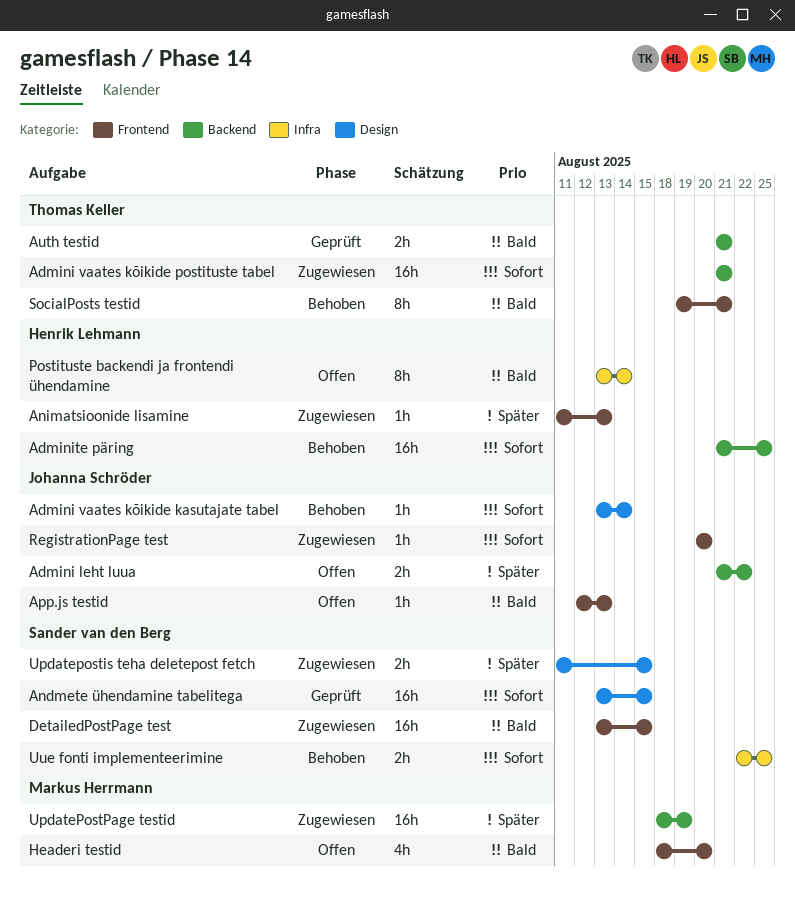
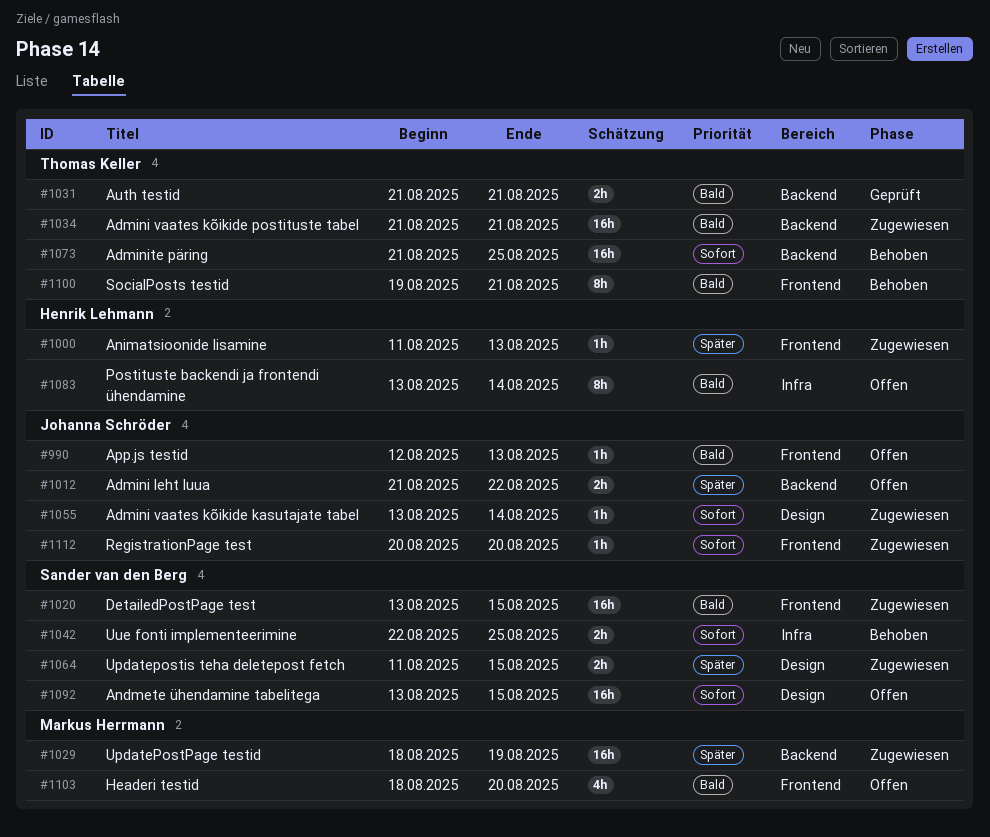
Admini vaates kõikide kasutajate tabel, status: Behoben -> Zugewiesen
Admini vaates kõikide postituste tabel, priority: Sofort -> Bald
Adminite päring, owner: Henrik Lehmann -> Thomas Keller
Andmete ühendamine tabelitega, status: Geprüft -> Offen

